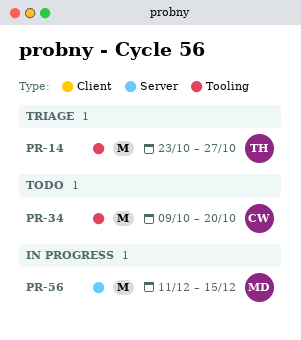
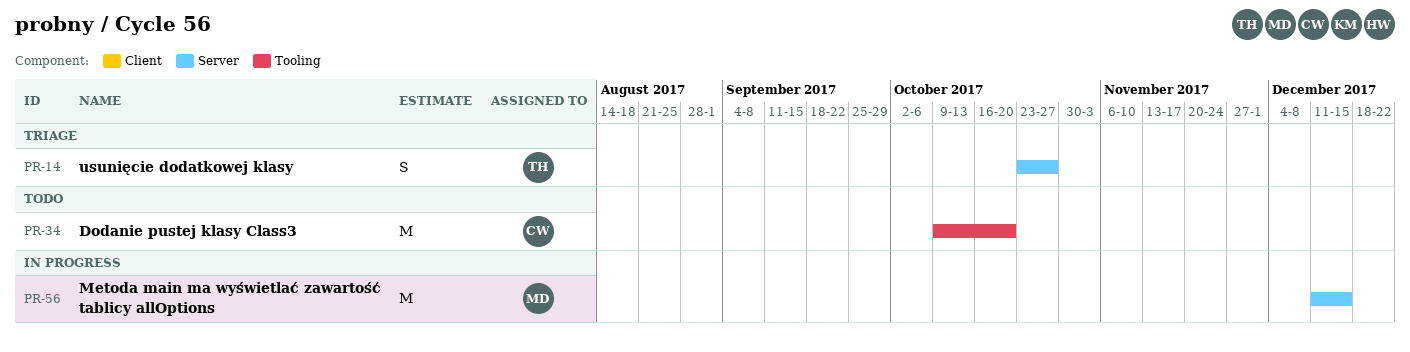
PR-14, label: Tooling -> Server
PR-14, estimate: M -> S

